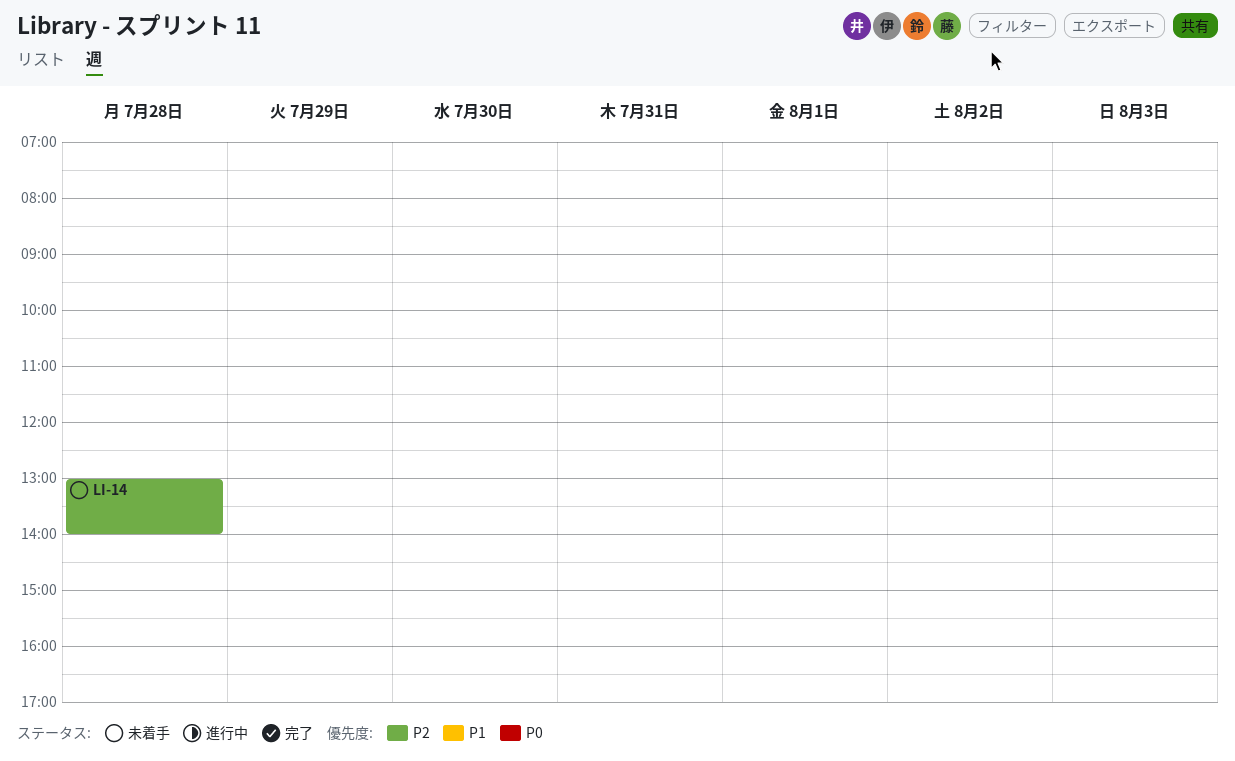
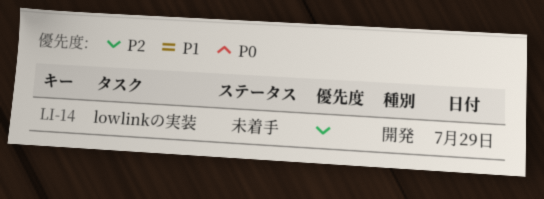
LI-14, day: Jul 28 -> Jul 29

